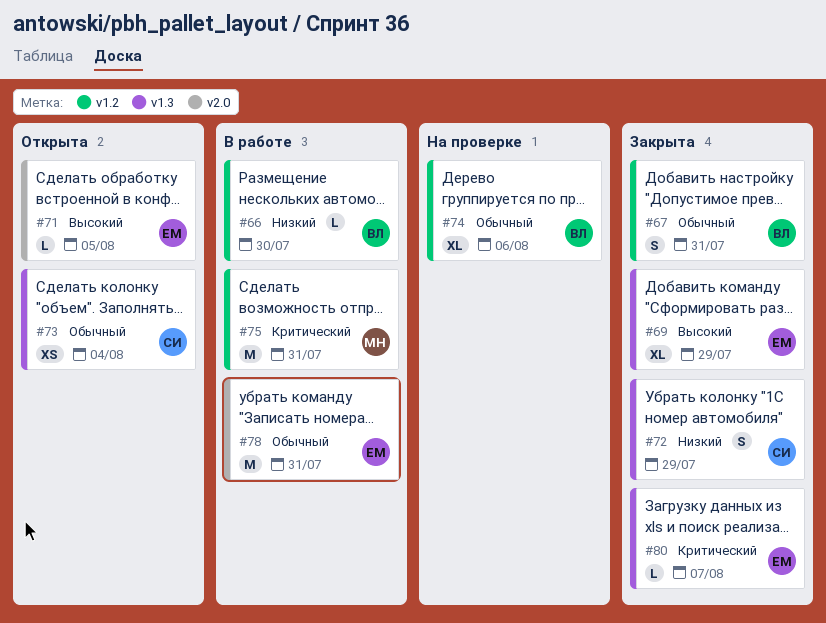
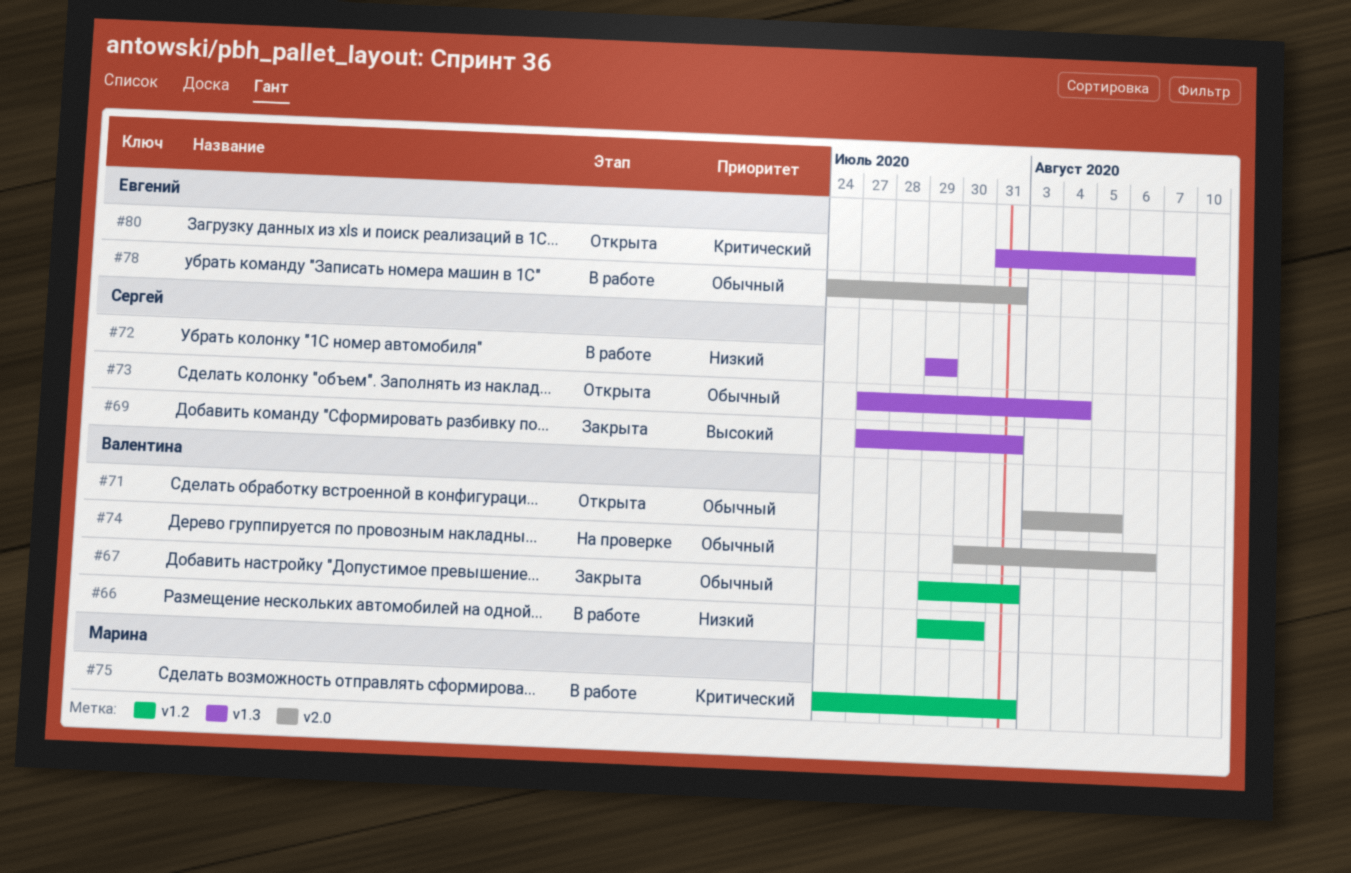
#69, owner: Евгений -> Сергей
#69, due: Jul 29 -> Jul 31
#71, owner: Евгений -> Валентина
#71, priority: Высокий -> Обычный
#72, status: Закрыта -> В работе
#74, label: v1.2 -> v2.0
#80, status: Закрыта -> Открыта

